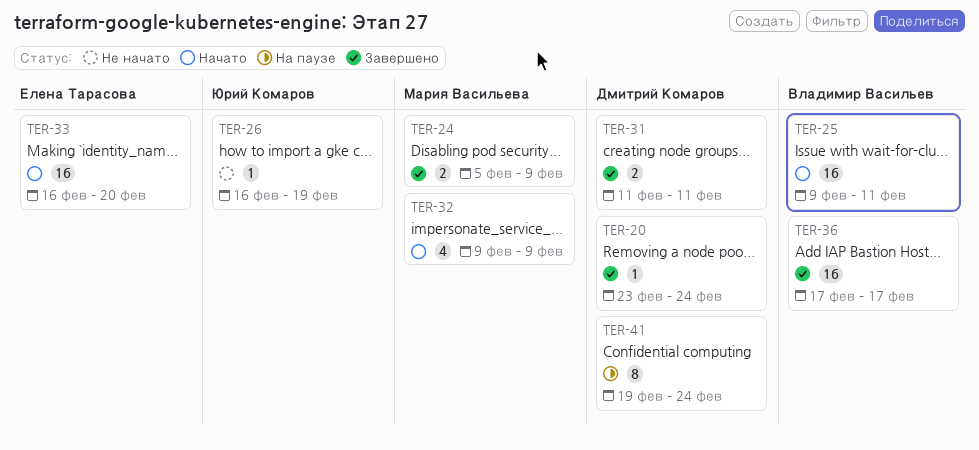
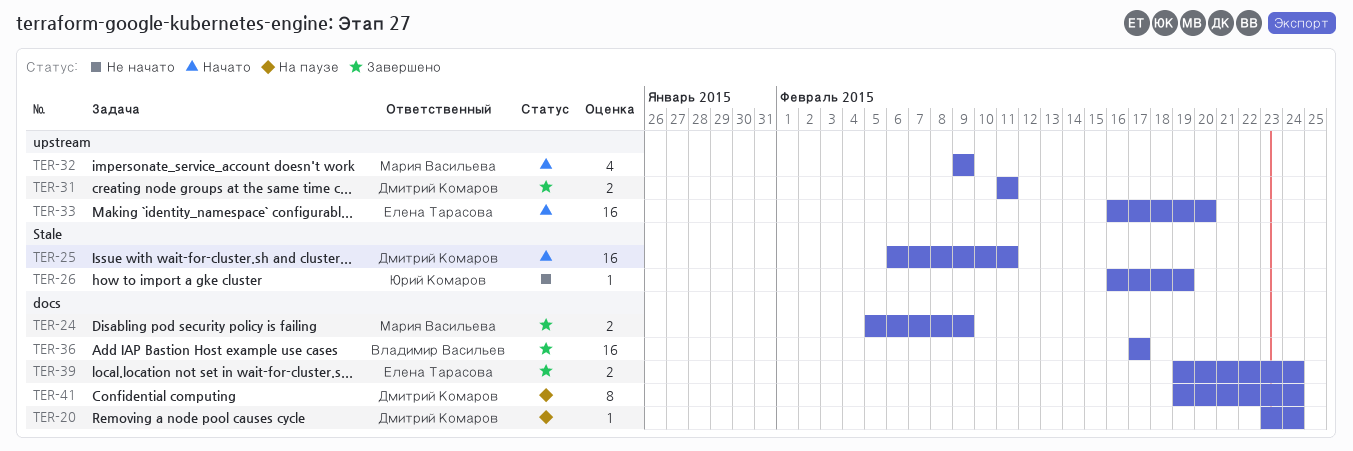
TER-20, status: Завершено -> На паузе
TER-25, owner: Владимир Васильев -> Дмитрий Комаров
TER-25, start: Feb 9 -> Feb 6
TER-39: none -> present

